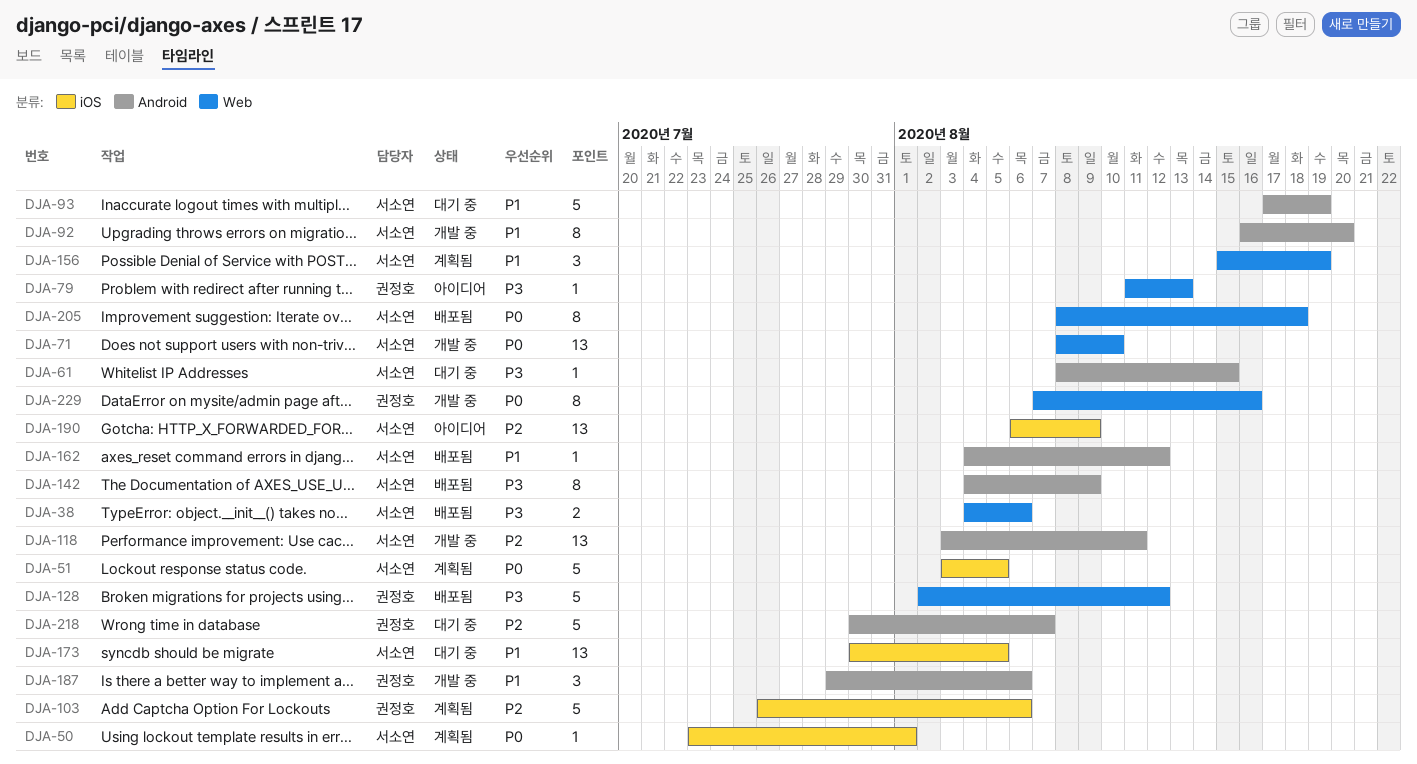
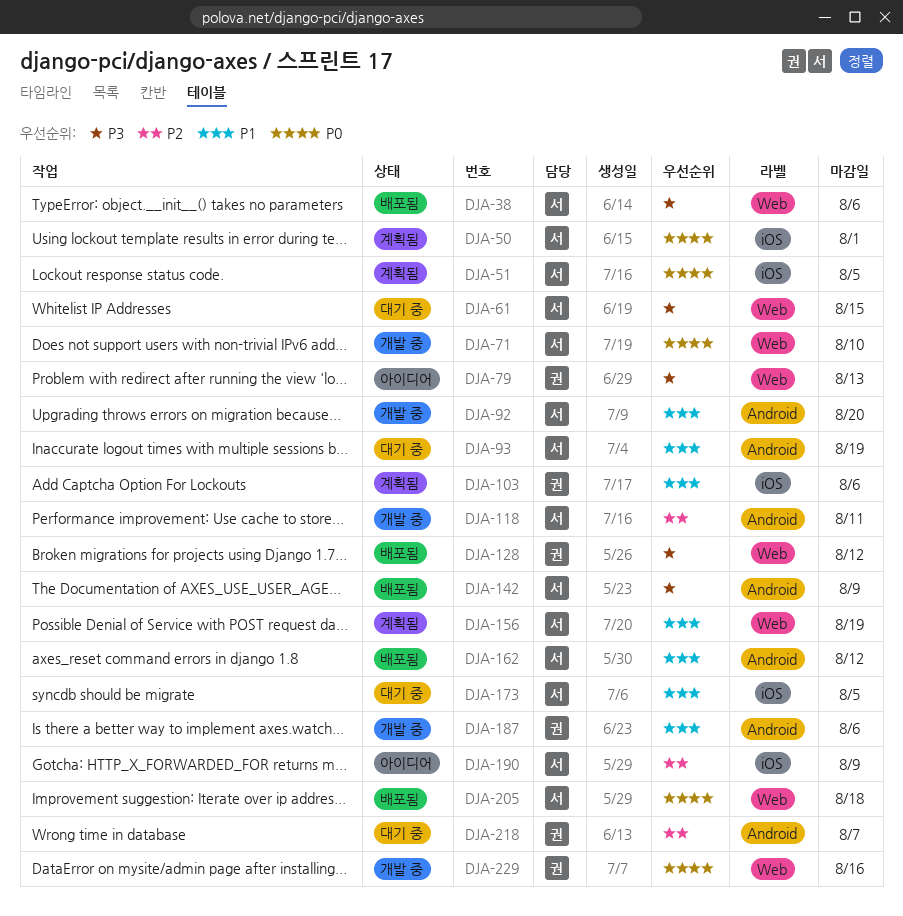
DJA-61, label: Android -> Web
DJA-103, priority: P2 -> P1

